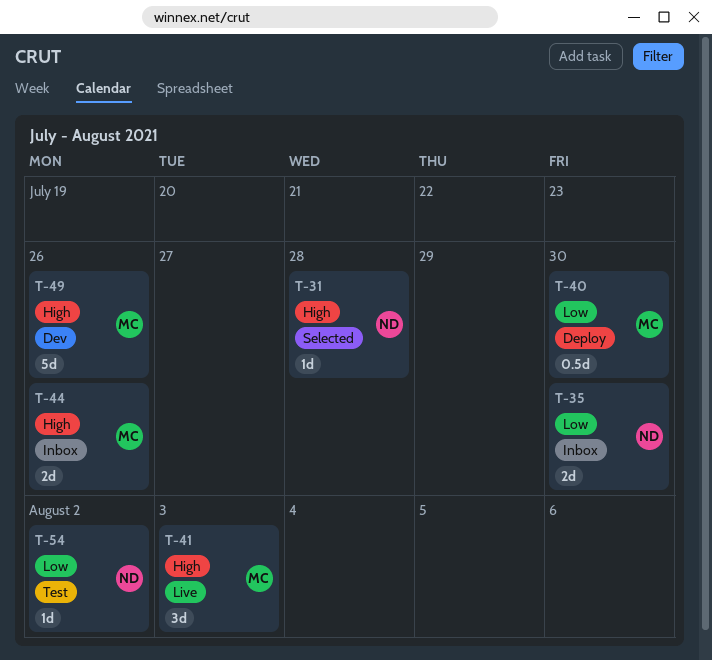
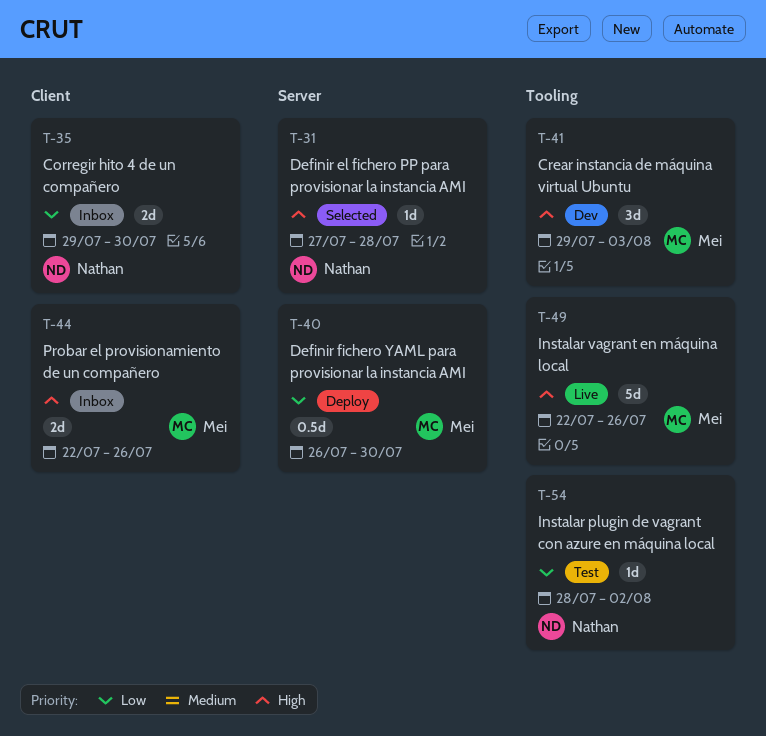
T-41, status: Live -> Dev
T-49, status: Dev -> Live

